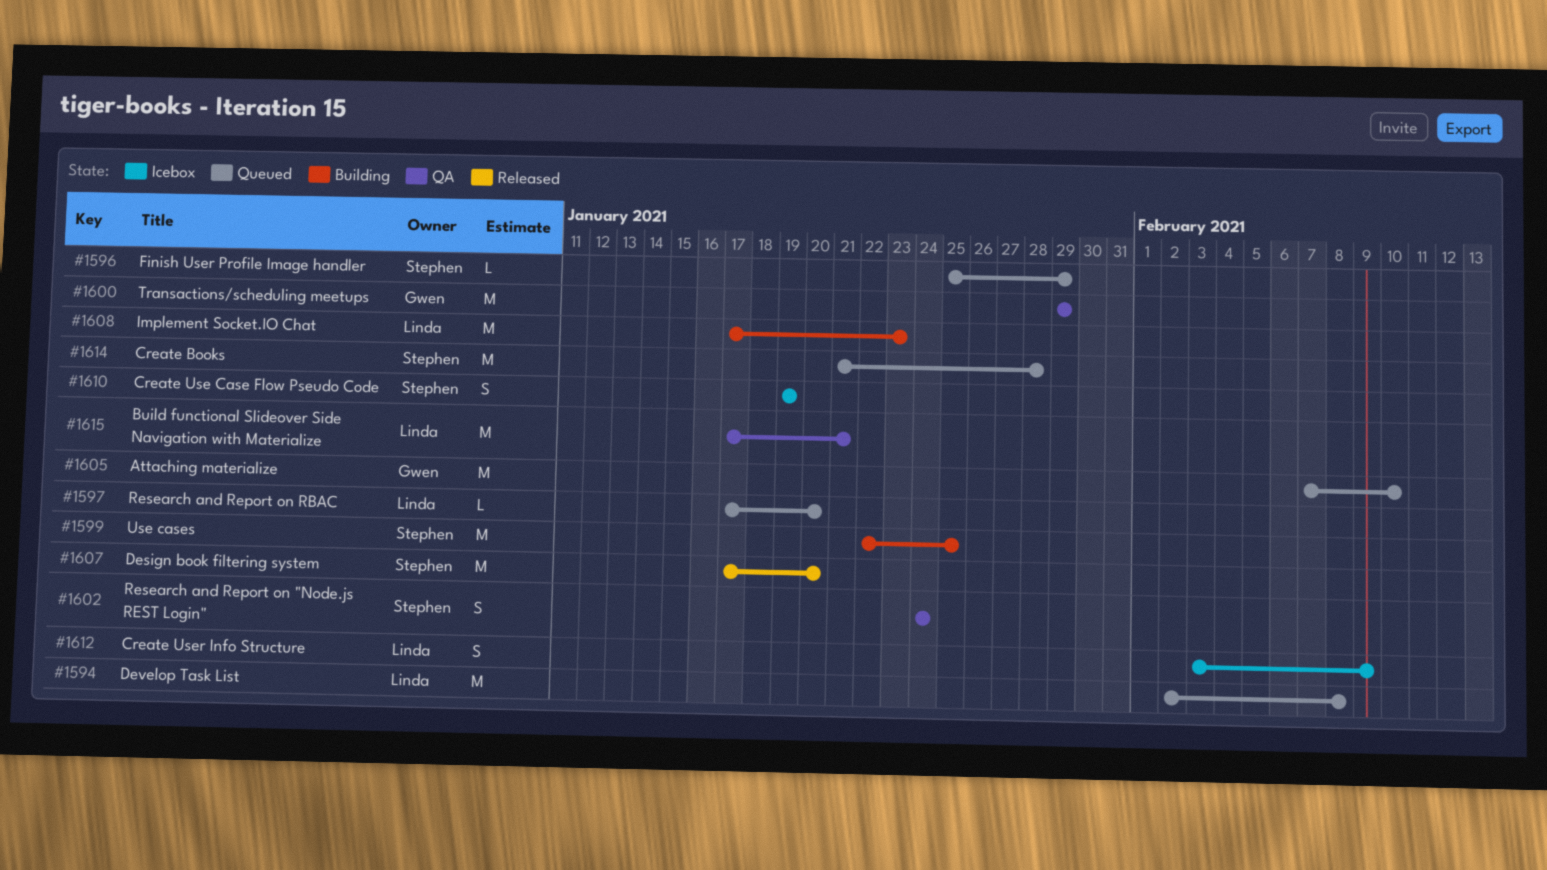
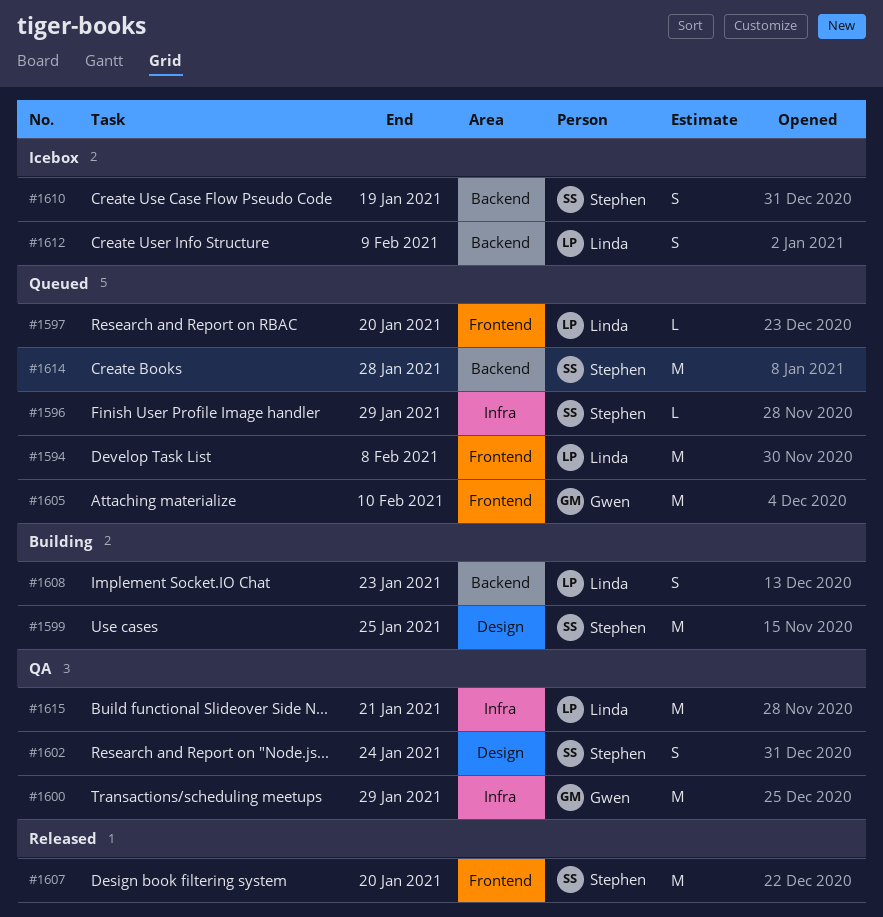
#1608, estimate: M -> S

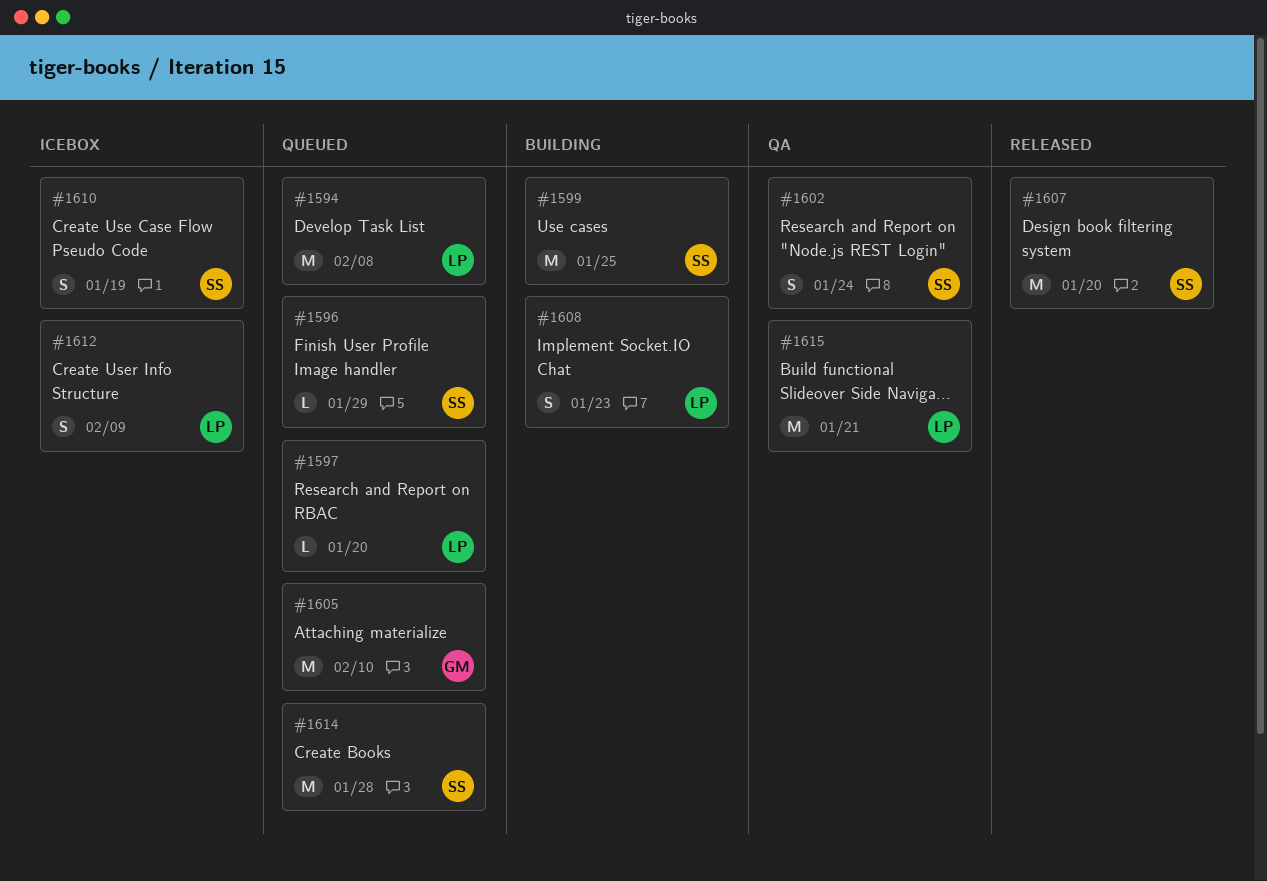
#1600: present -> none

